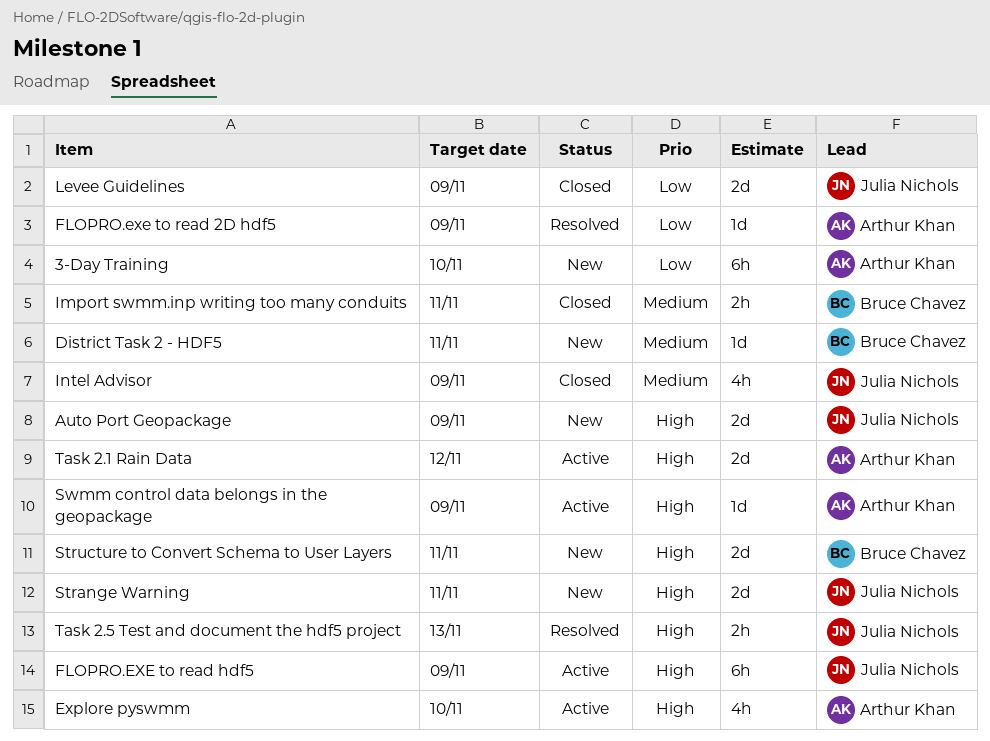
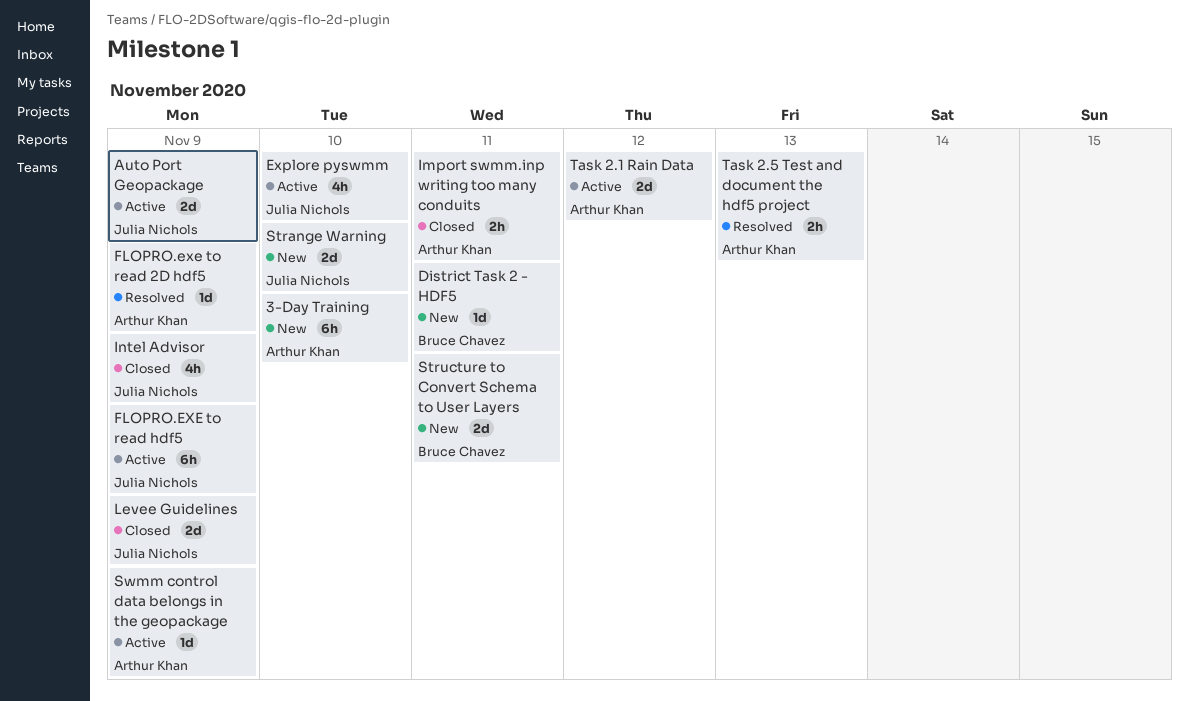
Auto Port Geopackage, status: New -> Active
Explore pyswmm, owner: Arthur Khan -> Julia Nichols
Import swmm.inp writing too many conduits, owner: Bruce Chavez -> Arthur Khan
Strange Warning, due: Nov 11 -> Nov 10
Task 2.5 Test and document the hdf5 project, owner: Julia Nichols -> Arthur Khan

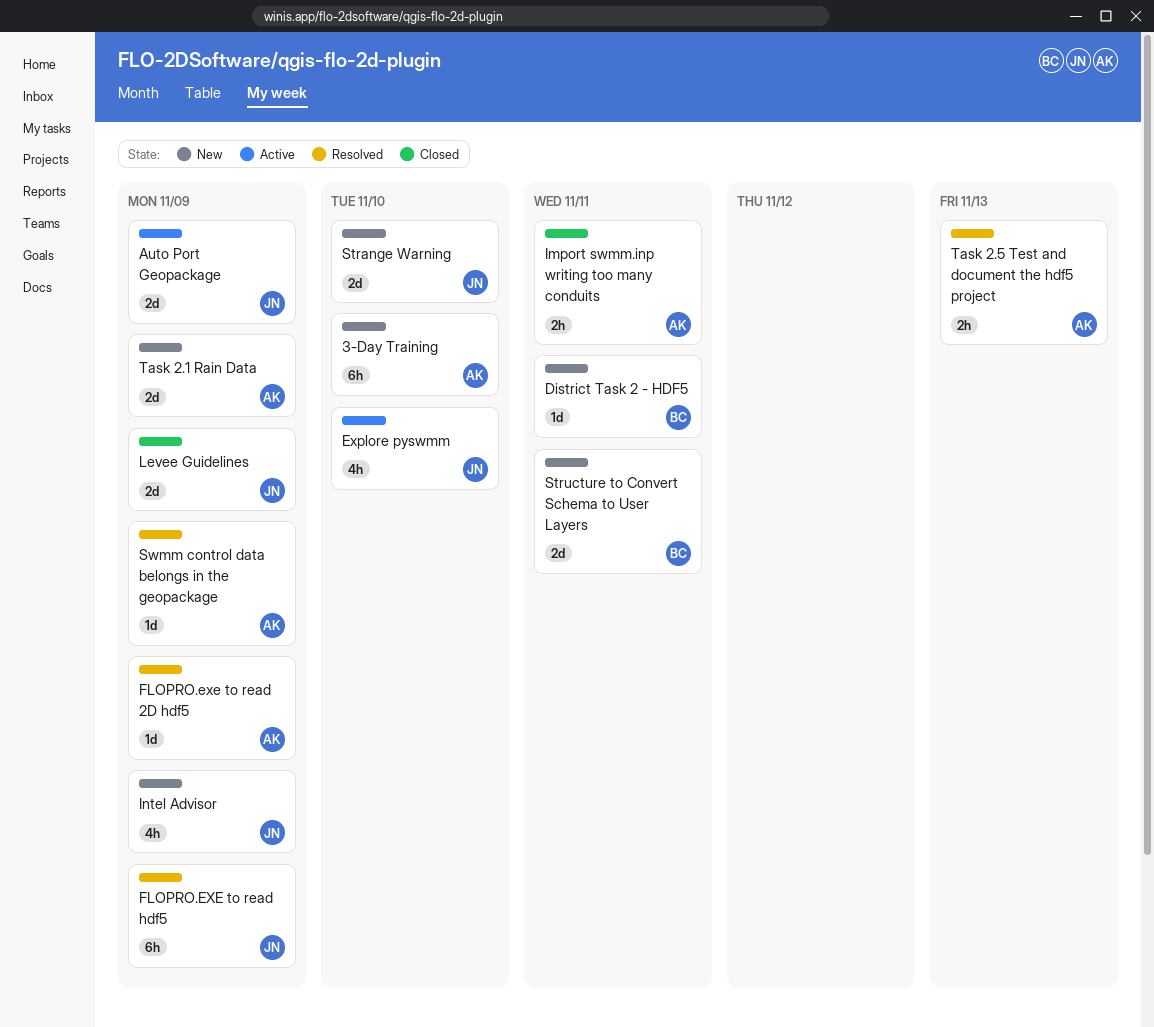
FLOPRO.EXE to read hdf5, status: Active -> Resolved
Intel Advisor, status: Closed -> New
Swmm control data belongs in the geopackage, status: Active -> Resolved
Task 2.1 Rain Data, status: Active -> New
Task 2.1 Rain Data, due: Nov 12 -> Nov 9

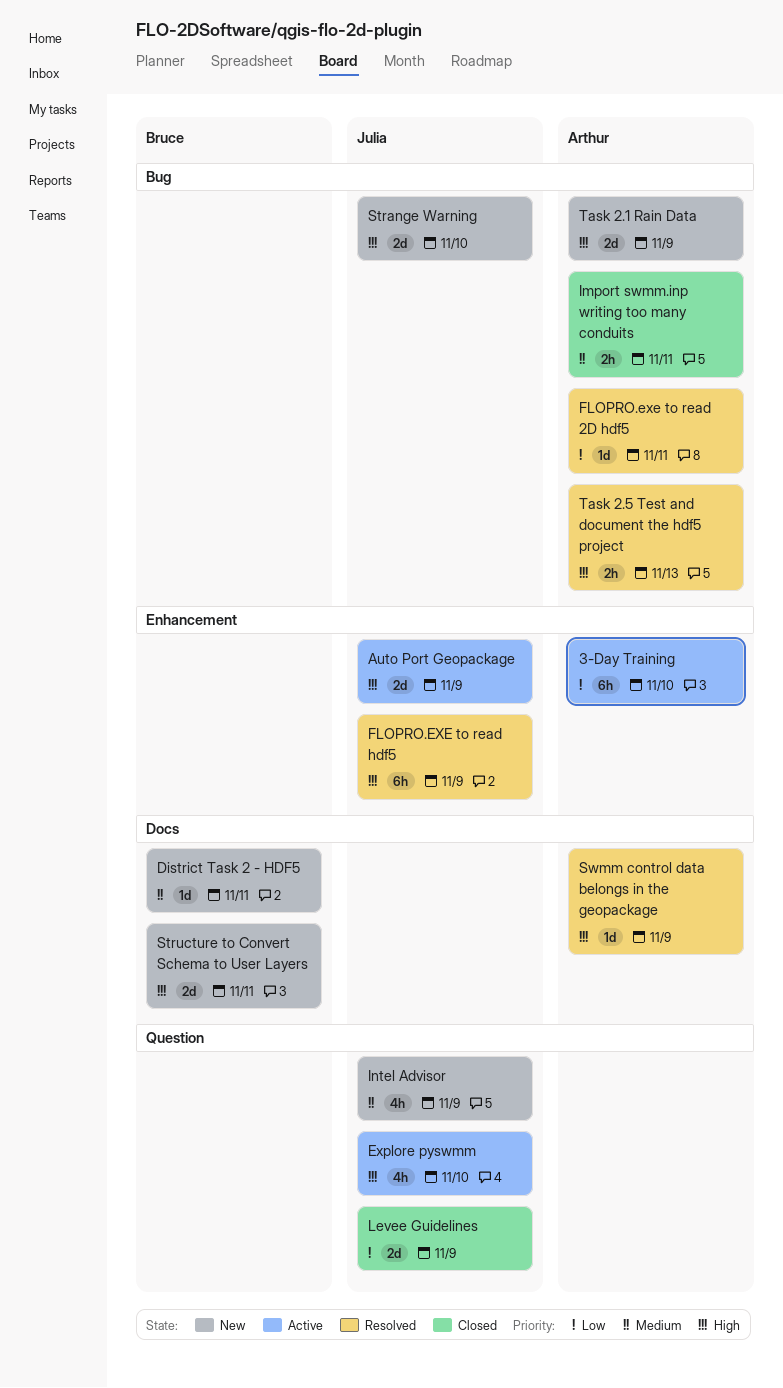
3-Day Training, status: New -> Active
FLOPRO.exe to read 2D hdf5, due: Nov 9 -> Nov 11

